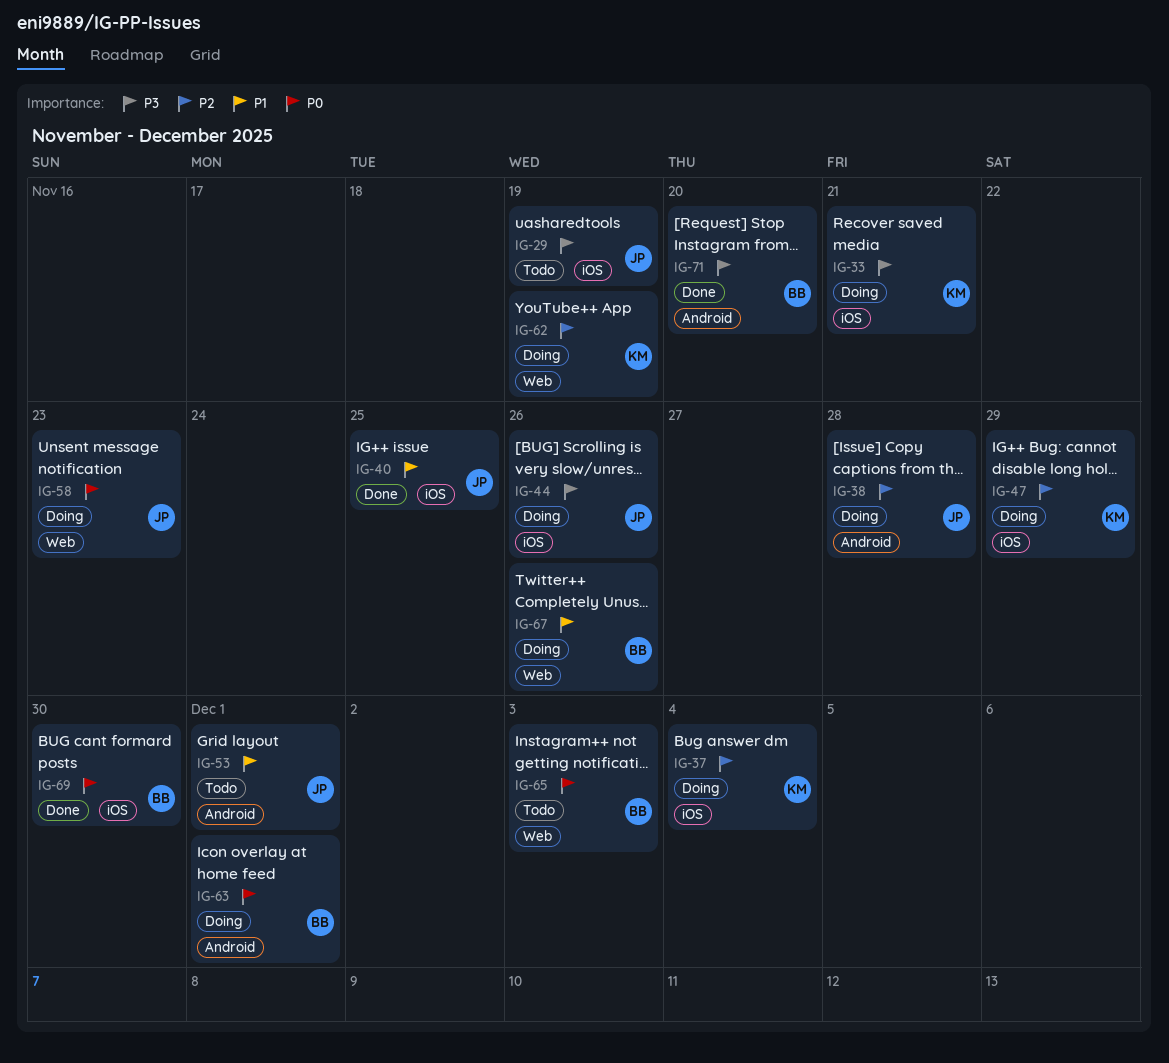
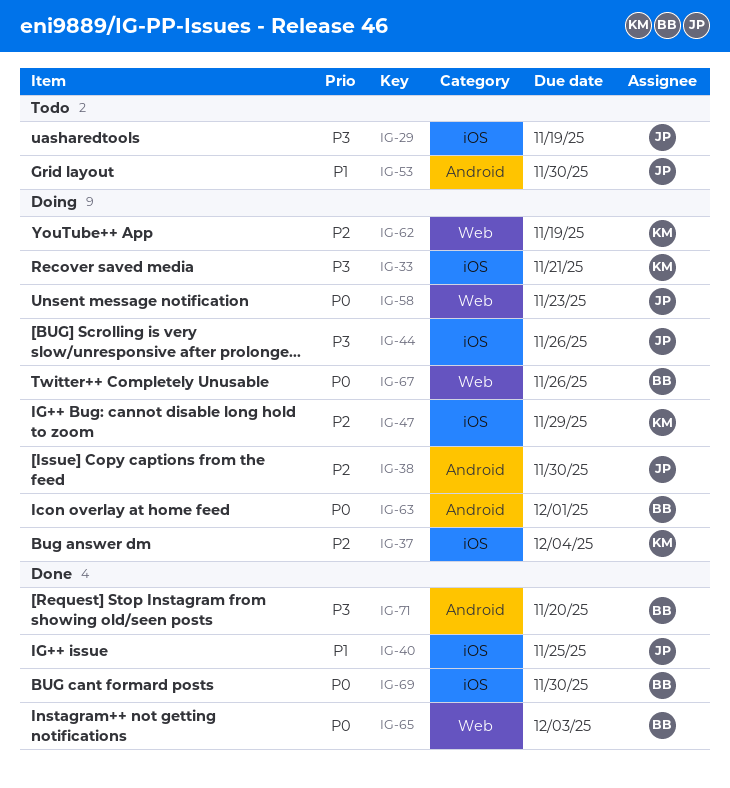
IG-38, due: Nov 28 -> Nov 30
IG-53, due: Dec 1 -> Nov 30
IG-65, status: Todo -> Done
IG-67, priority: P1 -> P0

